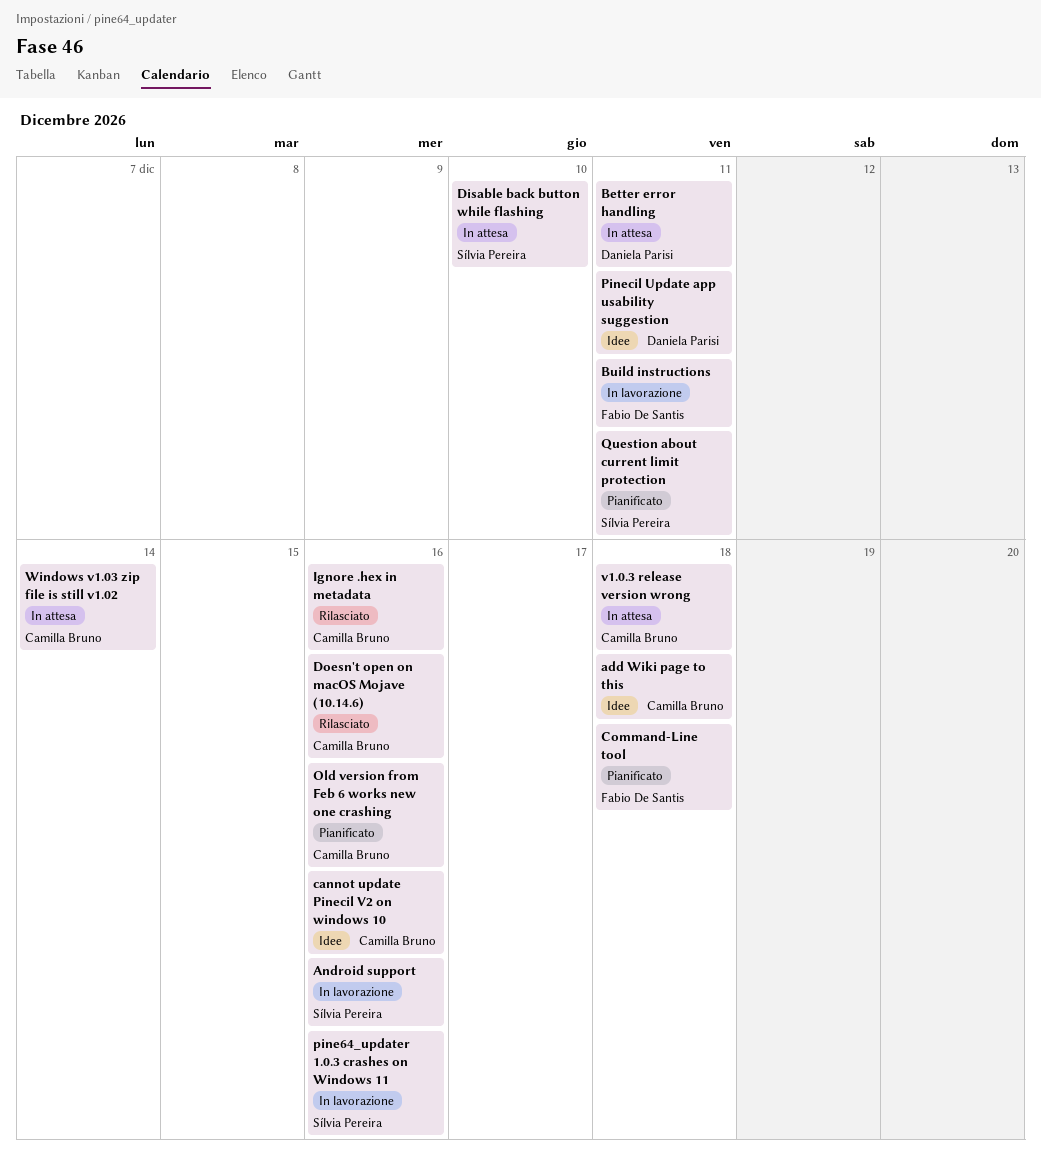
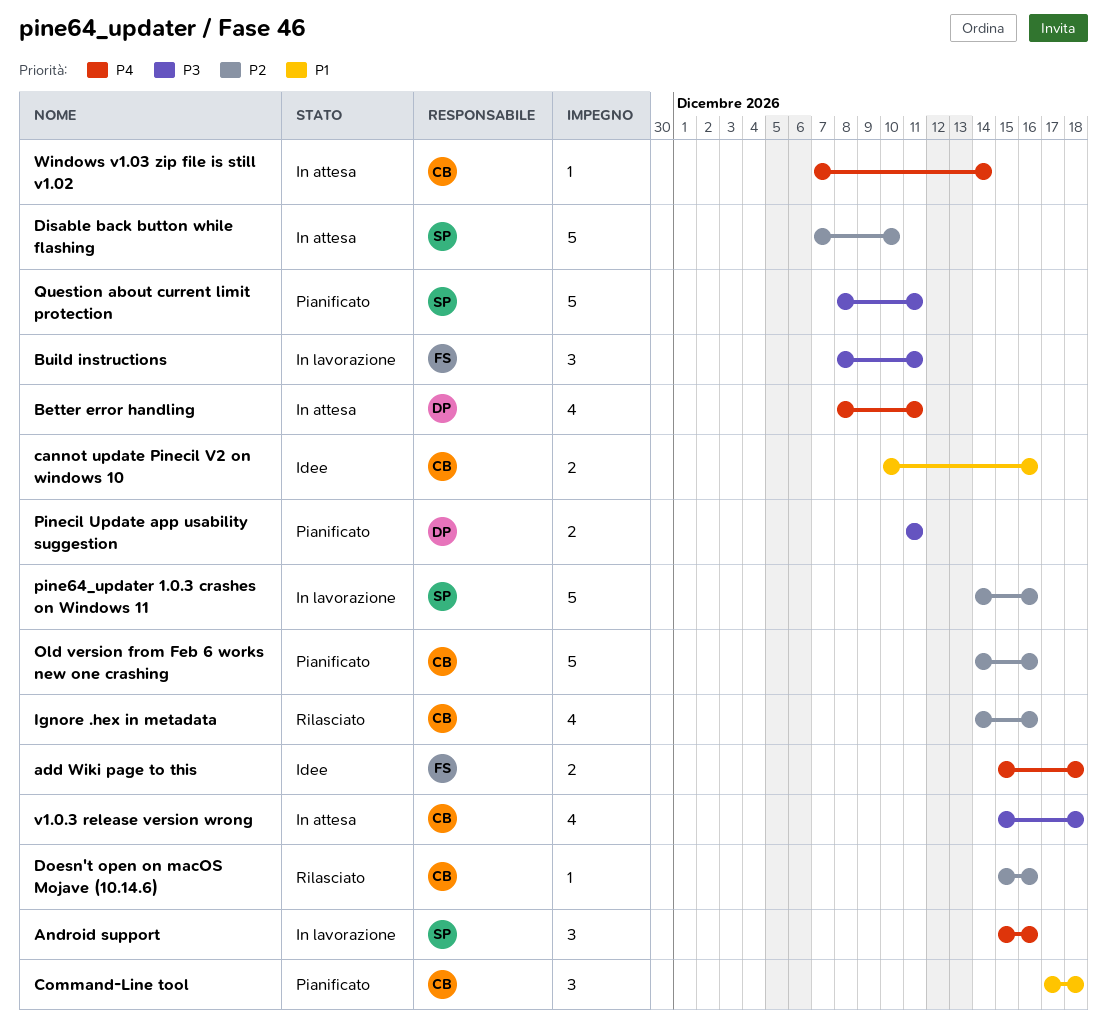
add Wiki page to this, owner: Camilla Bruno -> Fabio De Santis
Command-Line tool, owner: Fabio De Santis -> Camilla Bruno
Pinecil Update app usability suggestion, status: Idee -> Pianificato

